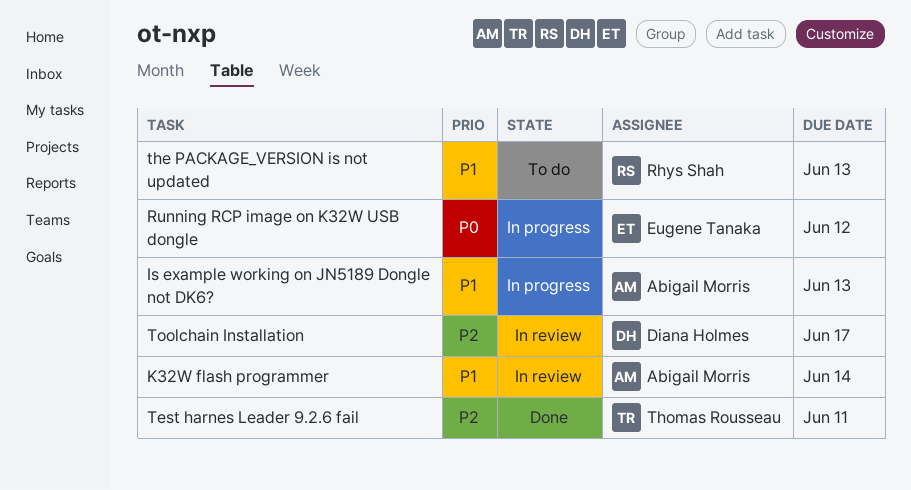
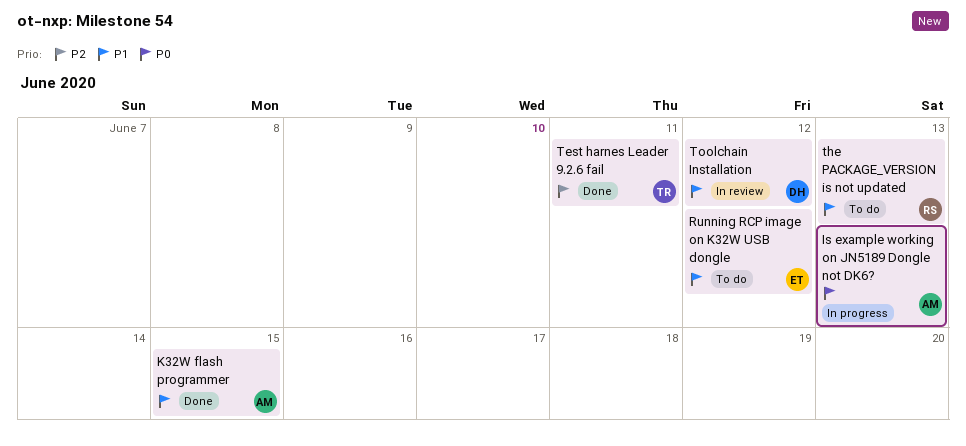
Is example working on JN5189 Dongle not DK6?, priority: P1 -> P0
K32W flash programmer, status: In review -> Done
K32W flash programmer, due: Jun 14 -> Jun 15
Running RCP image on K32W USB dongle, status: In progress -> To do
Running RCP image on K32W USB dongle, priority: P0 -> P1
Toolchain Installation, priority: P2 -> P1
Toolchain Installation, due: Jun 17 -> Jun 12

